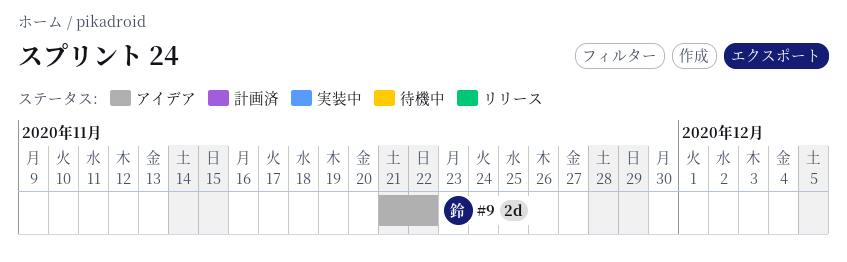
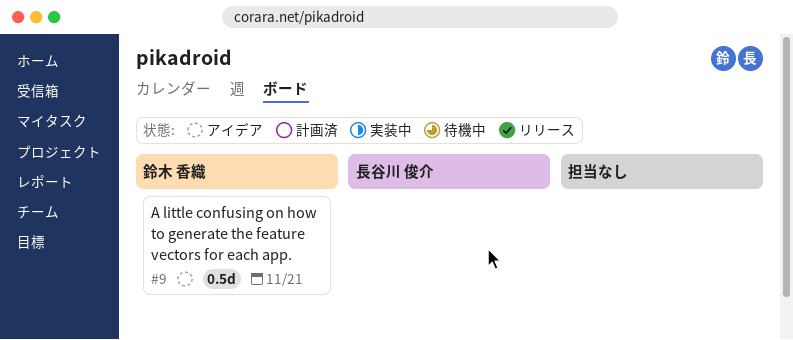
#9, estimate: 2d -> 0.5d
#9, due: Nov 22 -> Nov 21

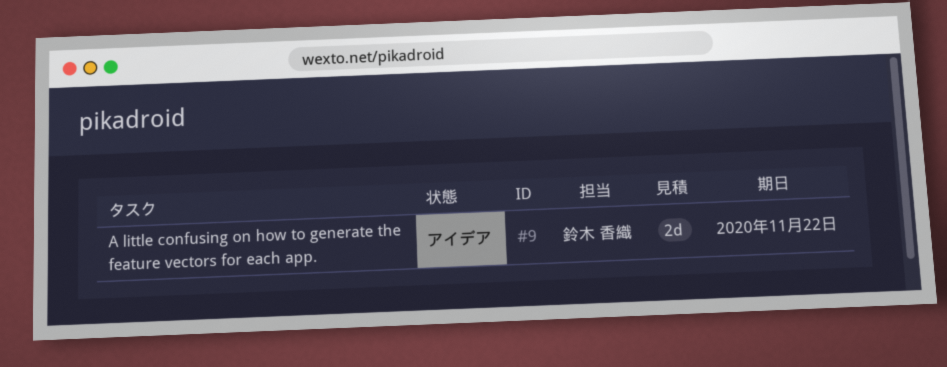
#9, estimate: 0.5d -> 2d
#9, due: Nov 21 -> Nov 22

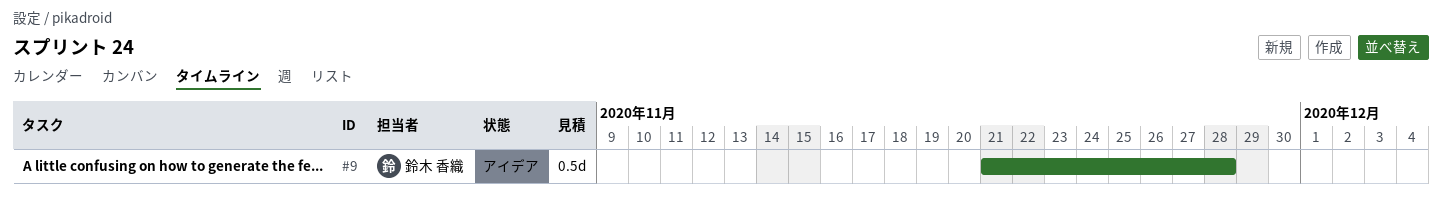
#9, estimate: 2d -> 0.5d
#9, due: Nov 22 -> Nov 28

